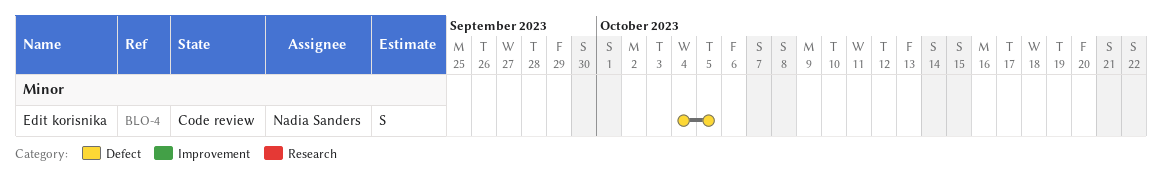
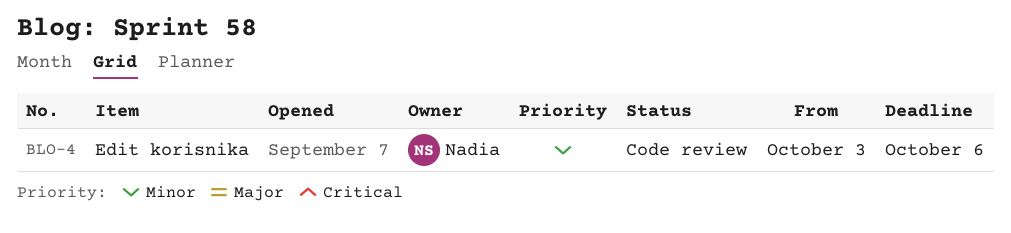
BLO-4, start: Oct 4 -> Oct 3
BLO-4, due: Oct 5 -> Oct 6

